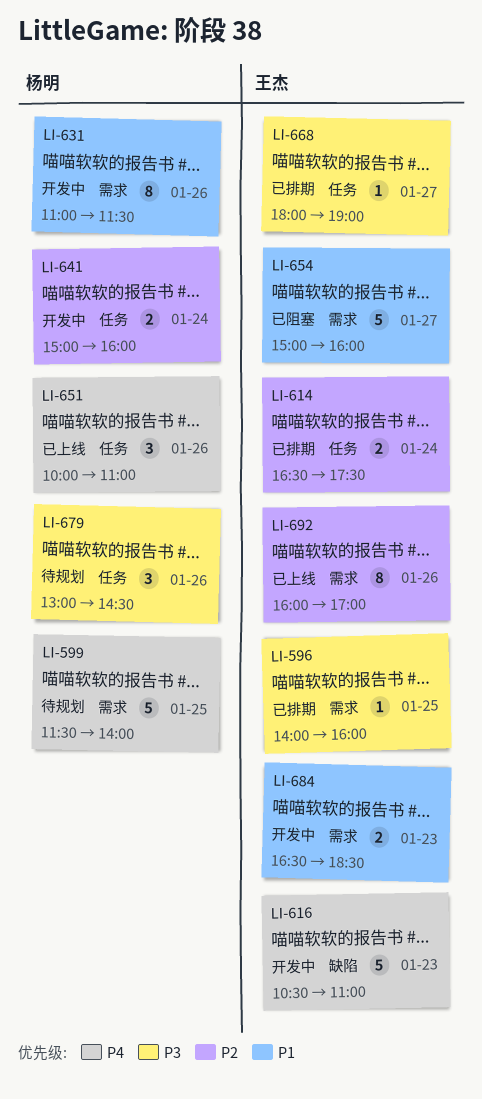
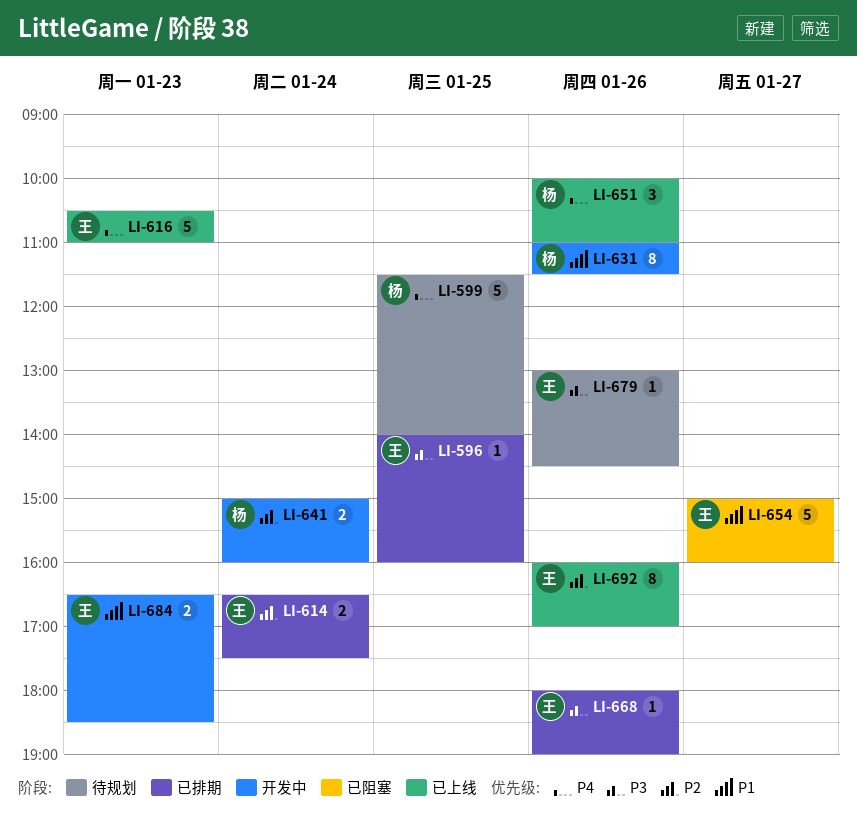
LI-616, status: 开发中 -> 已上线
LI-668, day: Jan 27 -> Jan 26
LI-679, owner: 杨明 -> 王杰
LI-679, estimate: 3 -> 1

